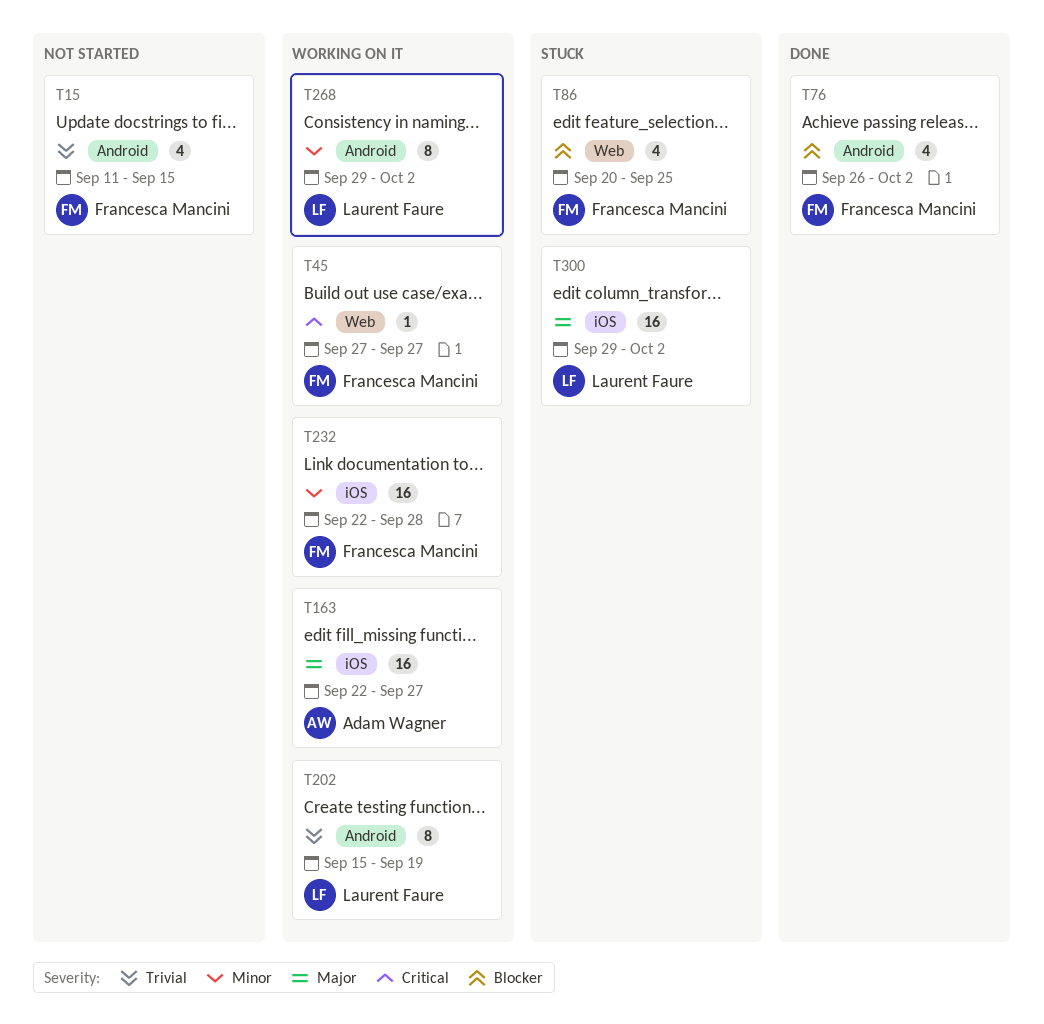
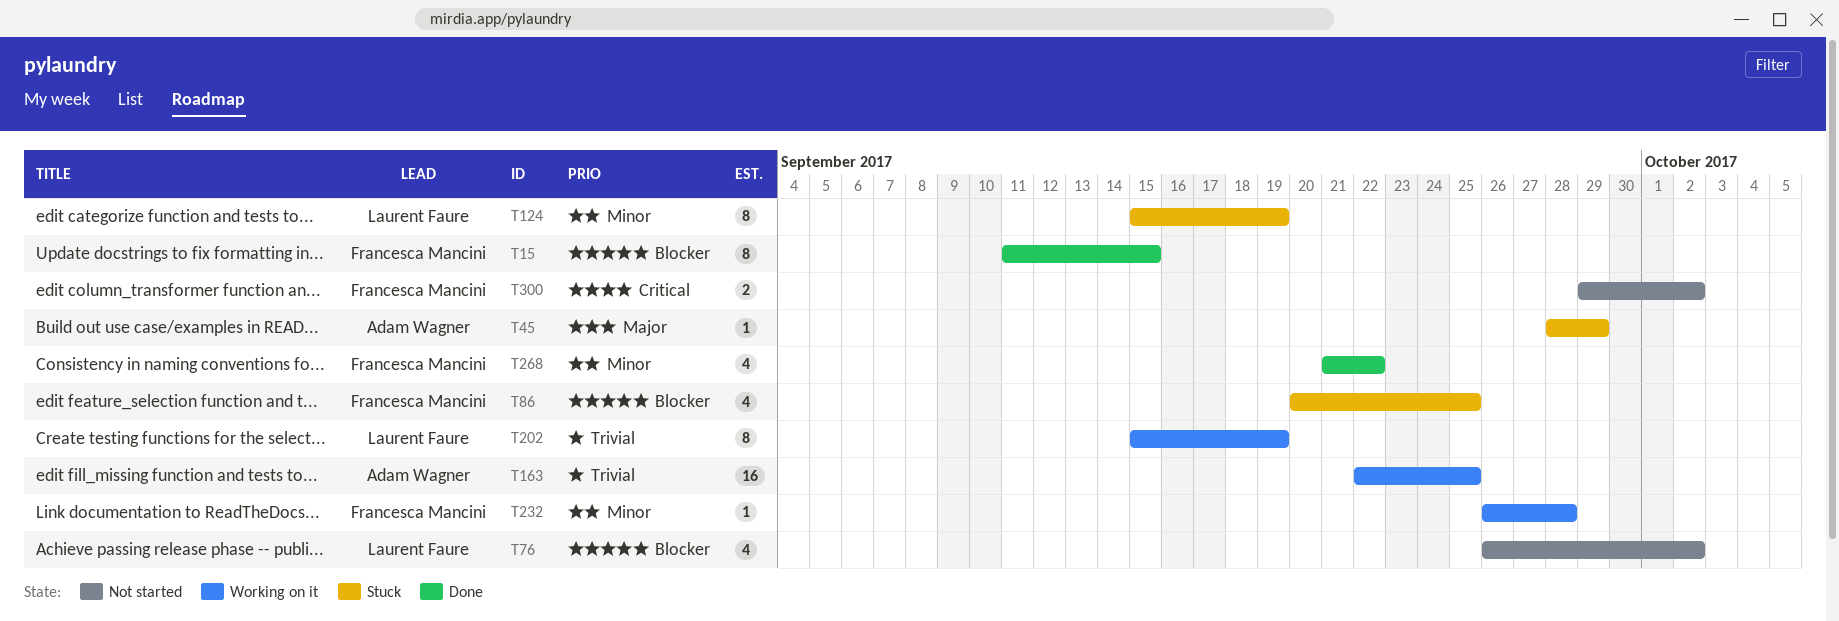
T15, status: Not started -> Done
T15, priority: Trivial -> Blocker
T15, estimate: 4 -> 8
T45, status: Working on it -> Stuck
T45, owner: Francesca Mancini -> Adam Wagner
T45, priority: Critical -> Major
T45, start: Sep 27 -> Sep 28
T45, due: Sep 27 -> Sep 29
T76, status: Done -> Not started
T76, owner: Francesca Mancini -> Laurent Faure
T124: none -> present
T163, priority: Major -> Trivial
T163, due: Sep 27 -> Sep 25
T232, estimate: 16 -> 1
T232, start: Sep 22 -> Sep 26
T268, status: Working on it -> Done
T268, owner: Laurent Faure -> Francesca Mancini
T268, estimate: 8 -> 4
T268, start: Sep 29 -> Sep 21
T268, due: Oct 2 -> Sep 22
T300, status: Stuck -> Not started
T300, owner: Laurent Faure -> Francesca Mancini
T300, priority: Major -> Critical
T300, estimate: 16 -> 2

